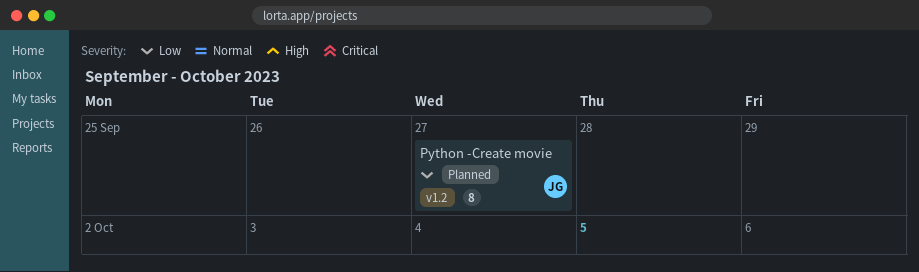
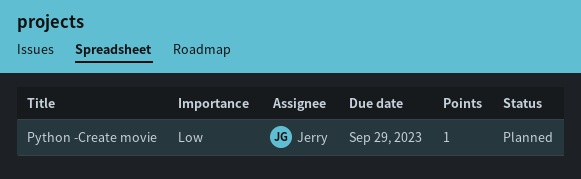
Python -Create movie, estimate: 8 -> 1
Python -Create movie, due: Sep 27 -> Sep 29

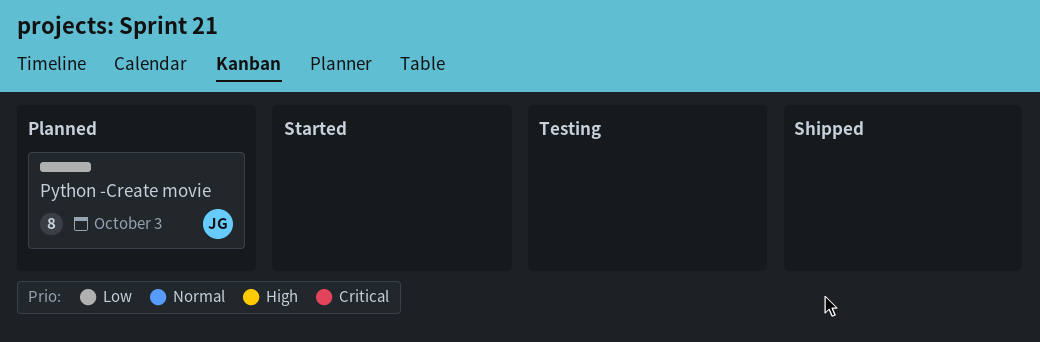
Python -Create movie, estimate: 1 -> 8
Python -Create movie, due: Sep 29 -> Oct 3

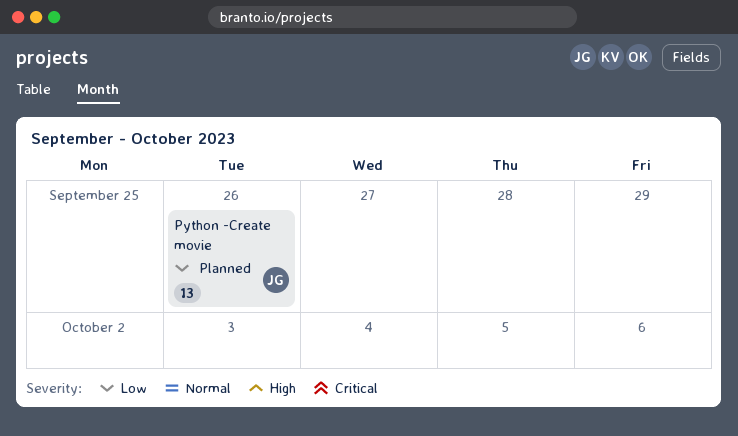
Python -Create movie, estimate: 8 -> 13
Python -Create movie, due: Oct 3 -> Sep 26

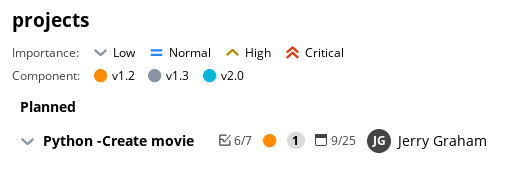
Python -Create movie, estimate: 13 -> 1
Python -Create movie, due: Sep 26 -> Sep 25

